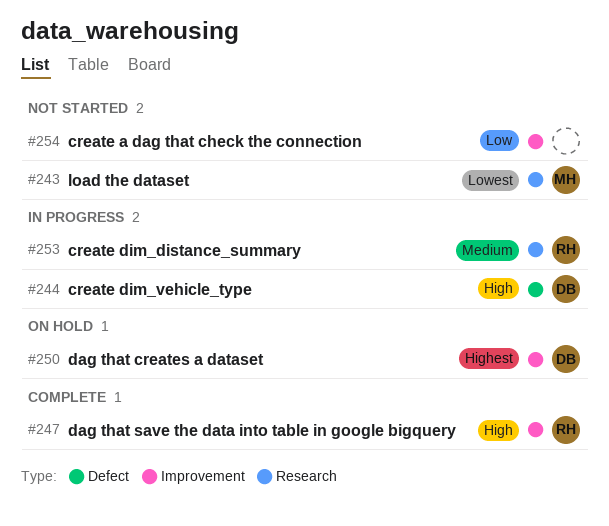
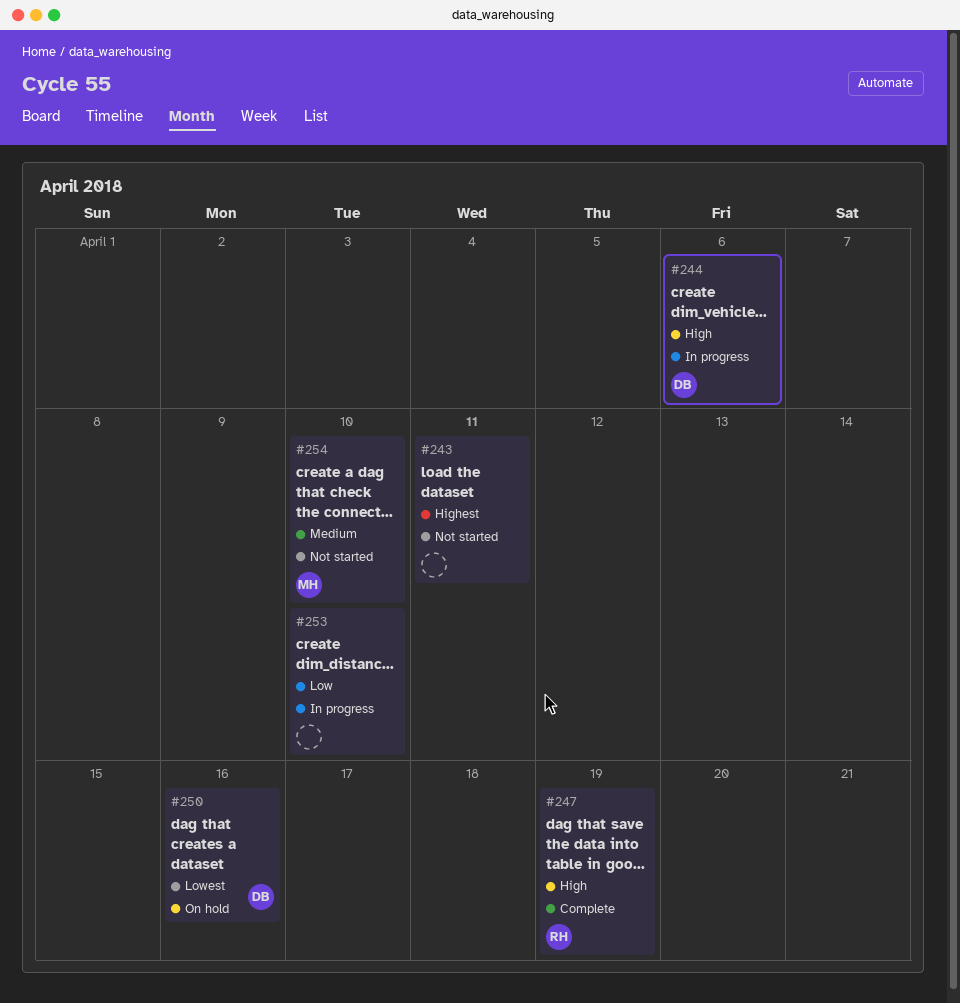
#243, owner: MH -> none
#243, priority: Lowest -> Highest
#250, priority: Highest -> Lowest
#253, owner: RH -> none
#253, priority: Medium -> Low
#254, owner: none -> MH
#254, priority: Low -> Medium

